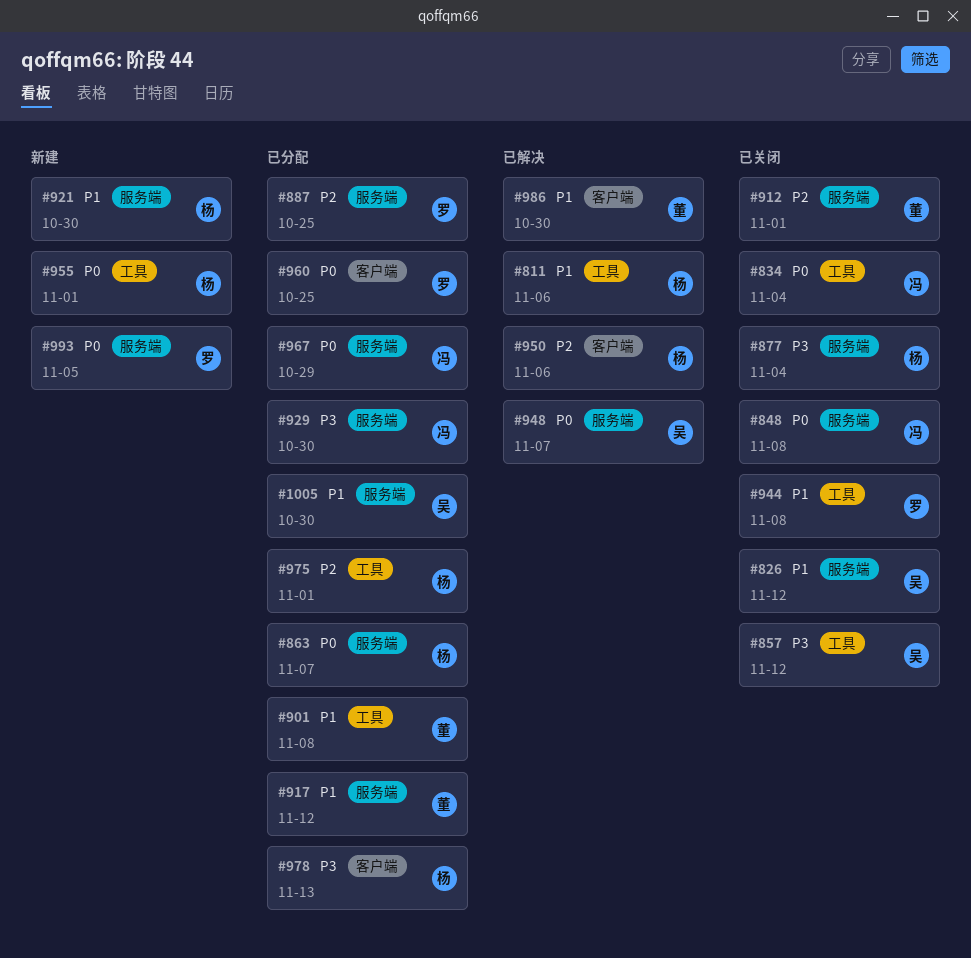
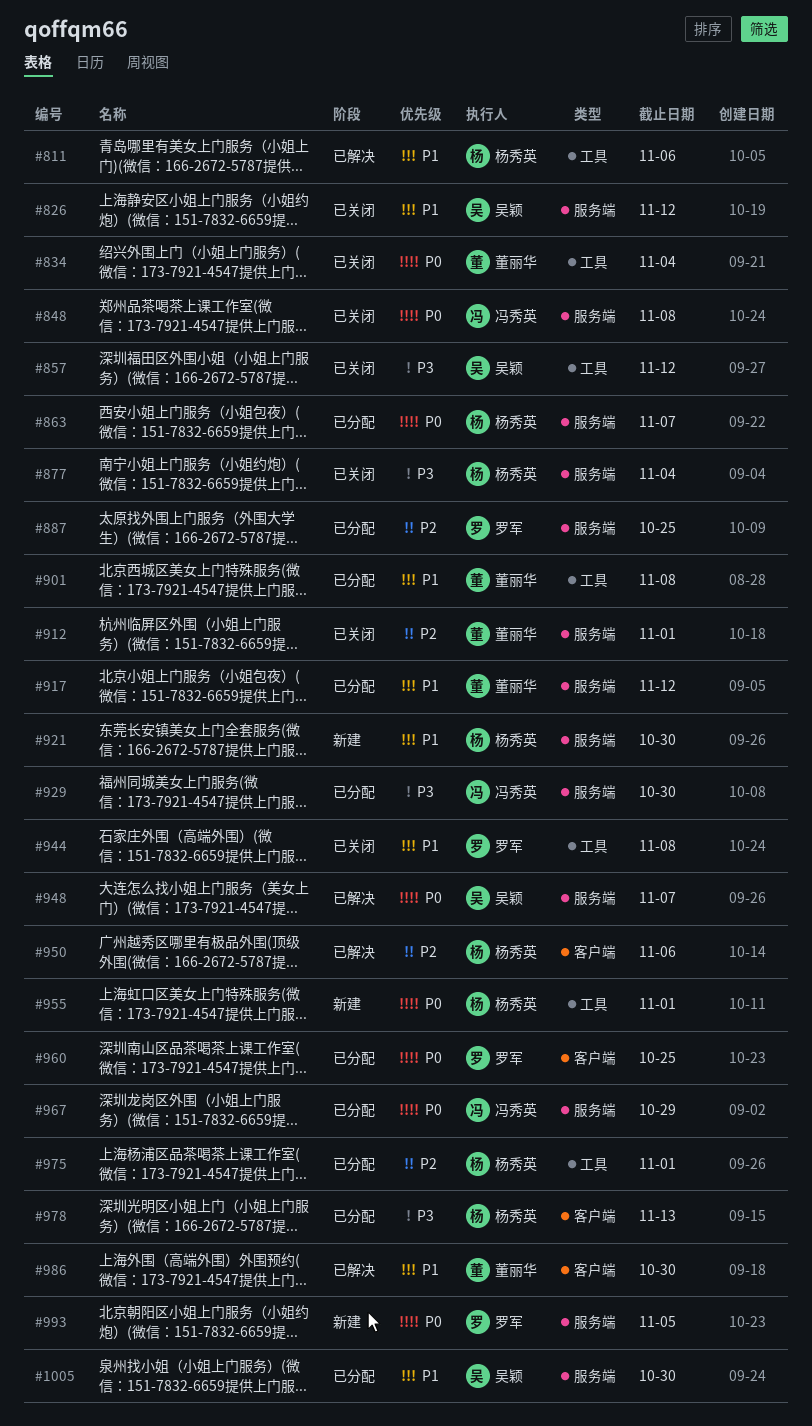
#834, owner: 冯秀英 -> 董丽华

